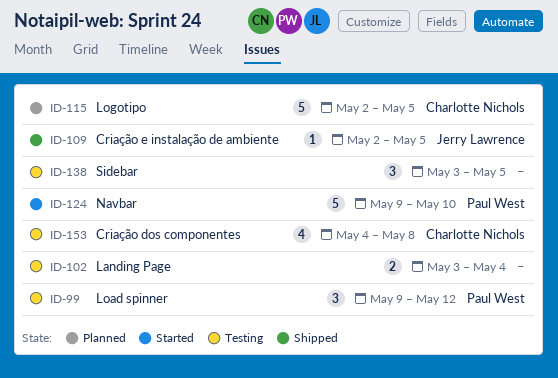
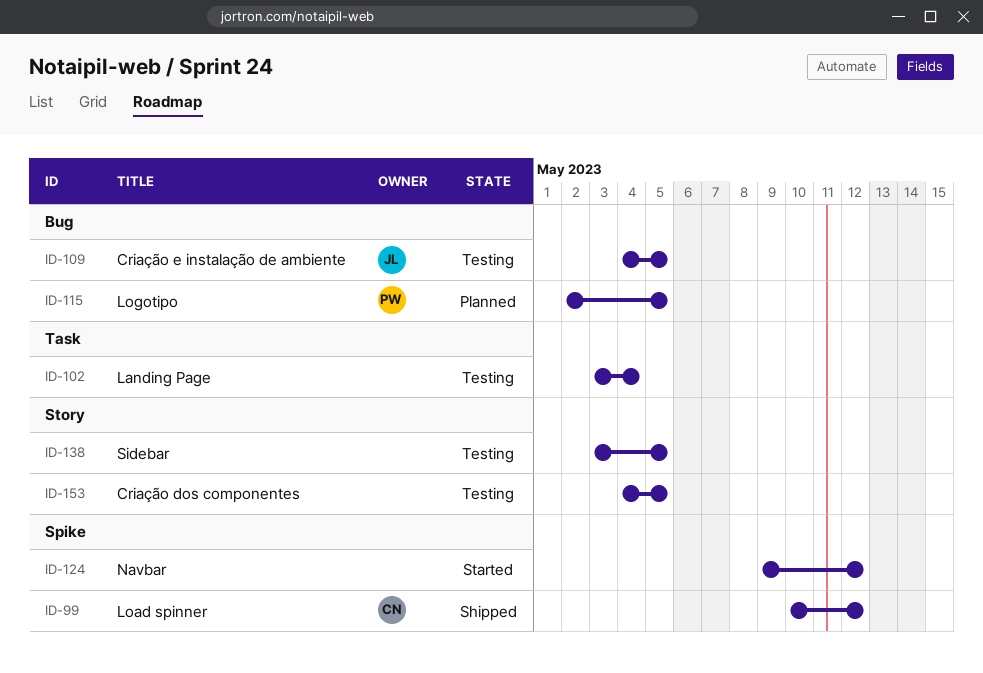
ID-99, status: Testing -> Shipped
ID-99, owner: Paul West -> Charlotte Nichols
ID-99, start: May 9 -> May 10
ID-109, status: Shipped -> Testing
ID-109, start: May 2 -> May 4
ID-115, owner: Charlotte Nichols -> Paul West
ID-124, owner: Paul West -> none
ID-124, due: May 10 -> May 12
ID-153, owner: Charlotte Nichols -> none
ID-153, due: May 8 -> May 5

